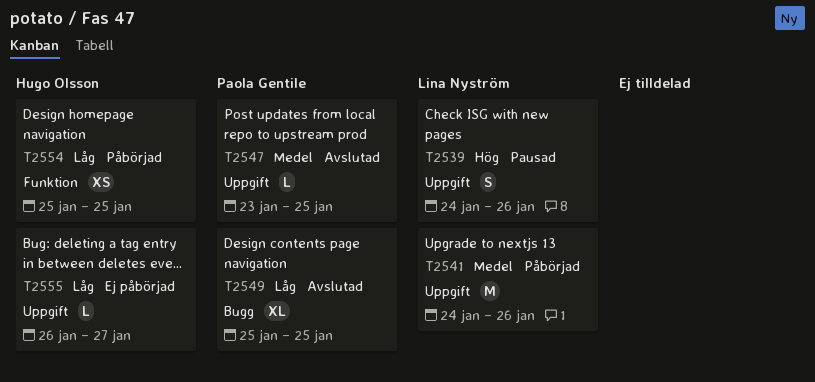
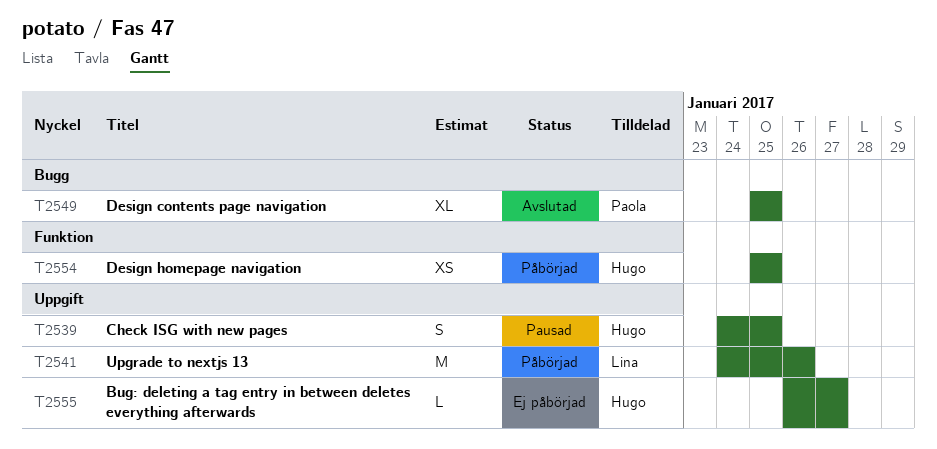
T2539, owner: Lina Nyström -> Hugo Olsson
T2539, due: Jan 26 -> Jan 25
T2547: present -> none

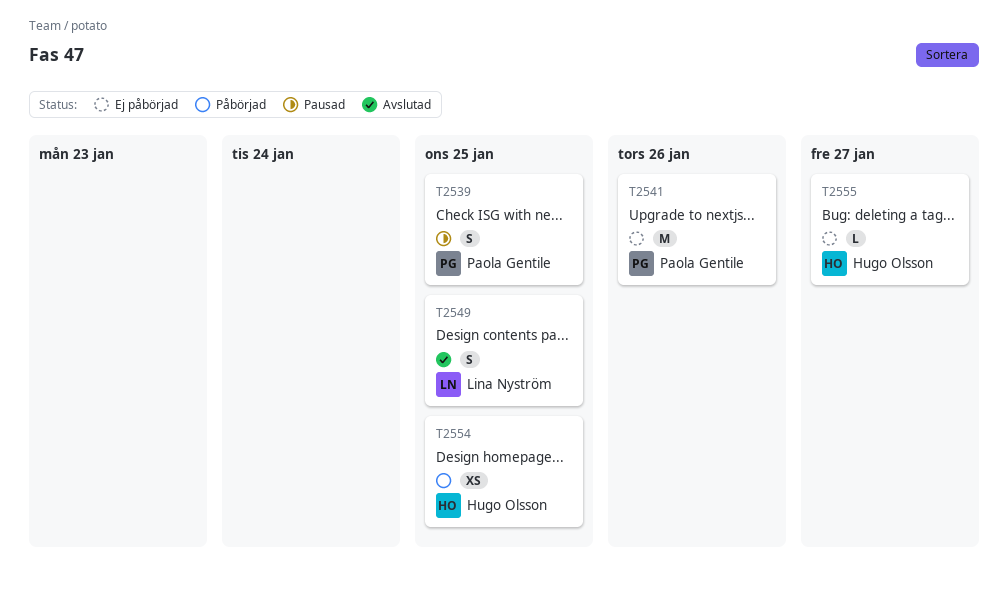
T2539, owner: Hugo Olsson -> Paola Gentile
T2541, status: Påbörjad -> Ej påbörjad
T2541, owner: Lina Nyström -> Paola Gentile
T2549, owner: Paola Gentile -> Lina Nyström
T2549, estimate: XL -> S

